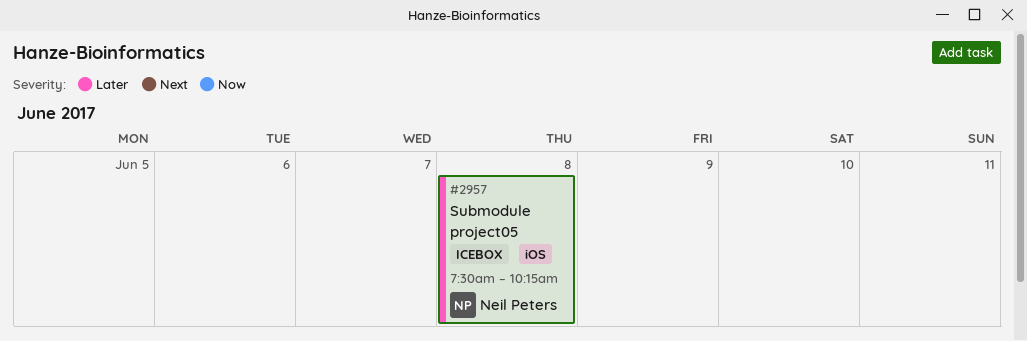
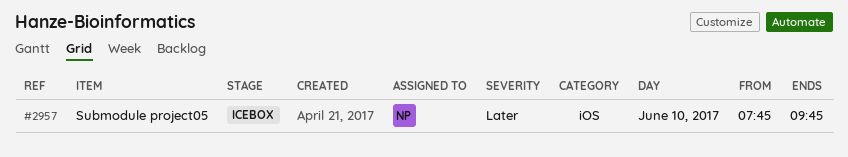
#2957, day: Jun 8 -> Jun 10
#2957, begins: 07:30 -> 07:45
#2957, ends: 10:15 -> 09:45

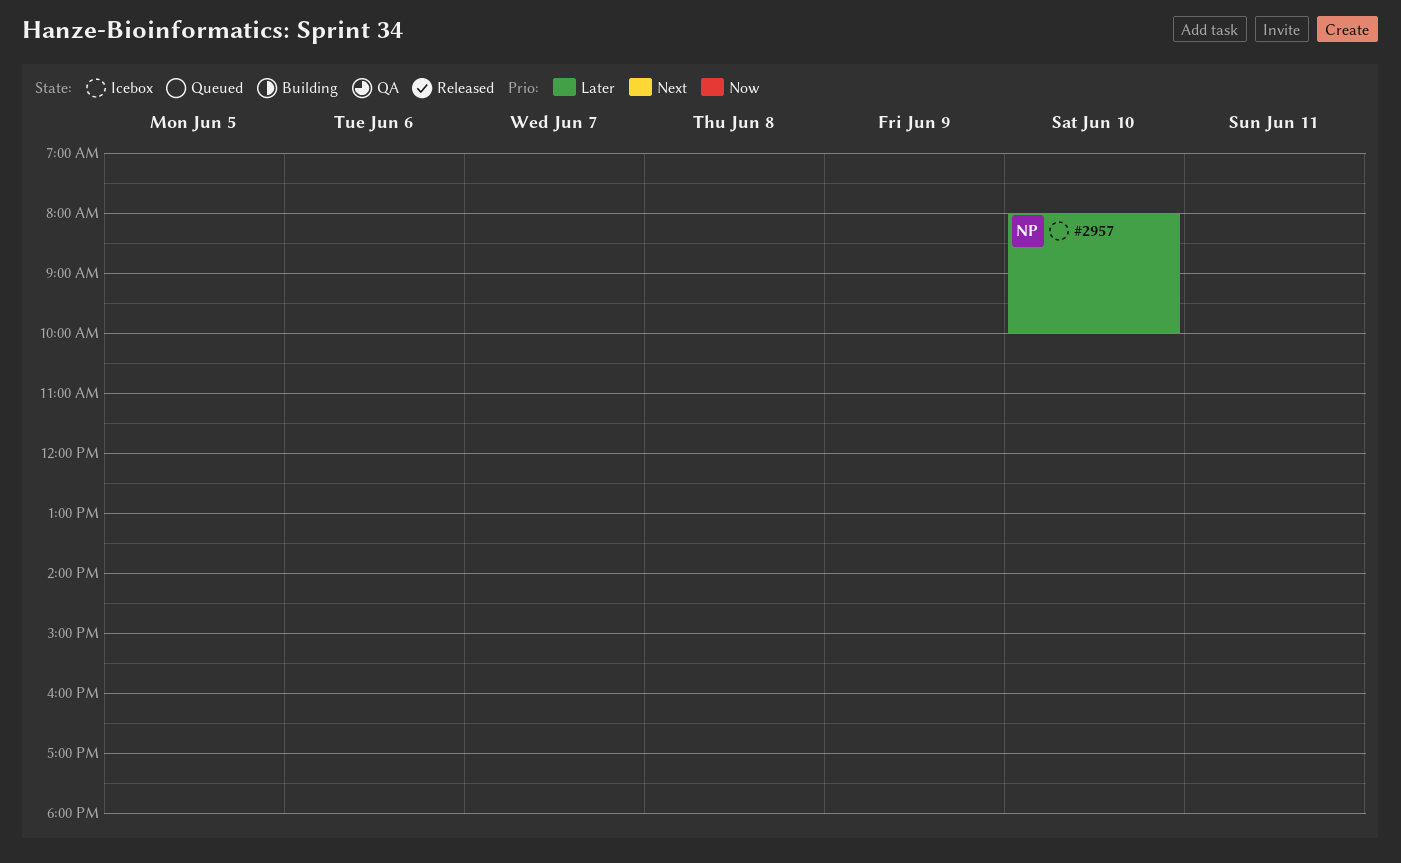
#2957, begins: 07:45 -> 08:00
#2957, ends: 09:45 -> 10:00

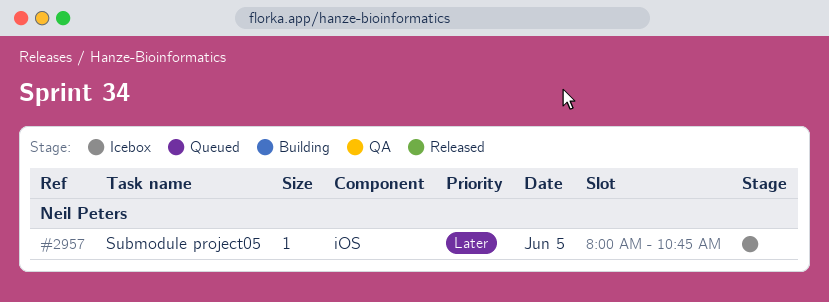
#2957, day: Jun 10 -> Jun 5
#2957, ends: 10:00 -> 10:45

